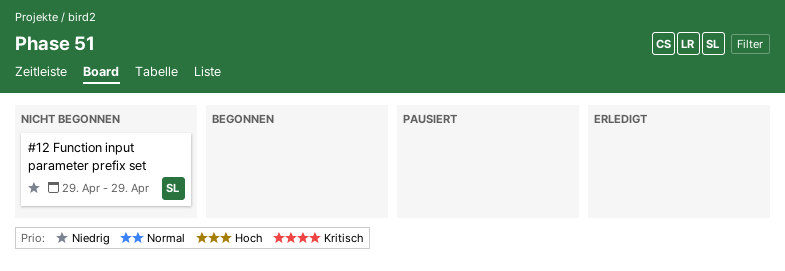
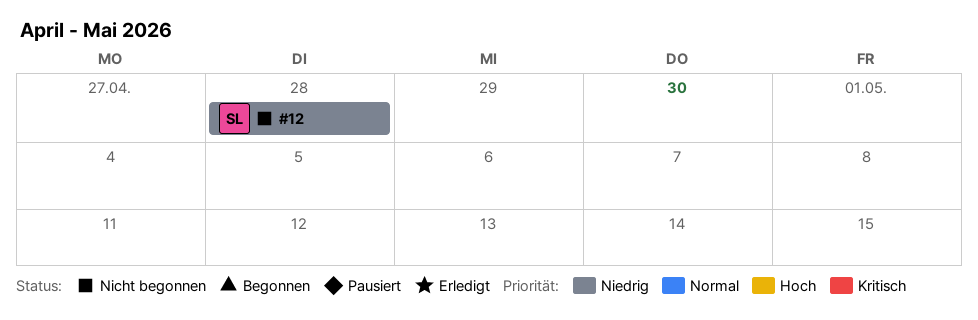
#12, start: Apr 29 -> Apr 28
#12, due: Apr 29 -> Apr 28

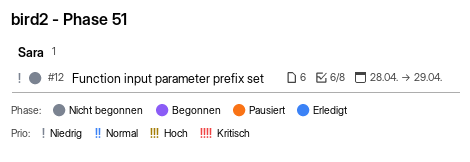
#12, due: Apr 28 -> Apr 29

